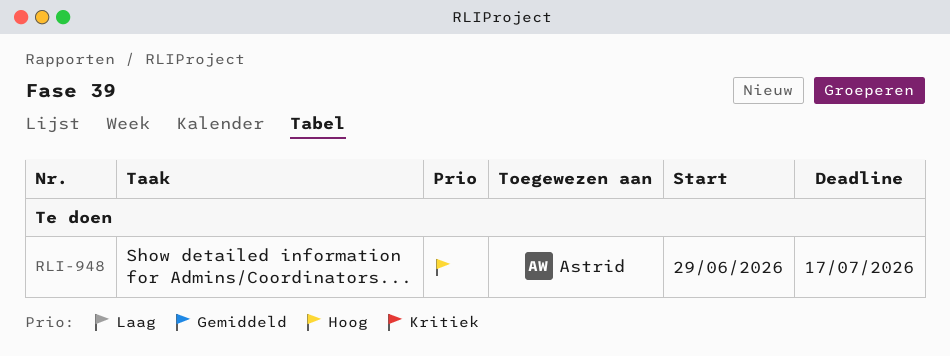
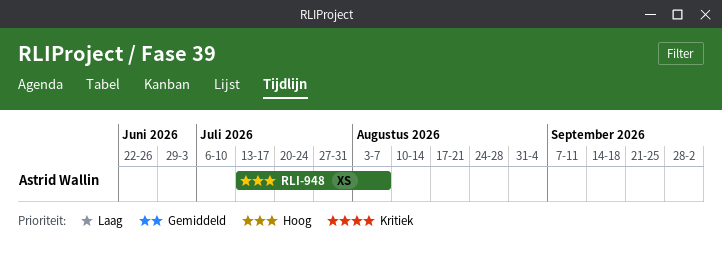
RLI-948, start: Jun 29 -> Jul 13
RLI-948, due: Jul 17 -> Aug 7

